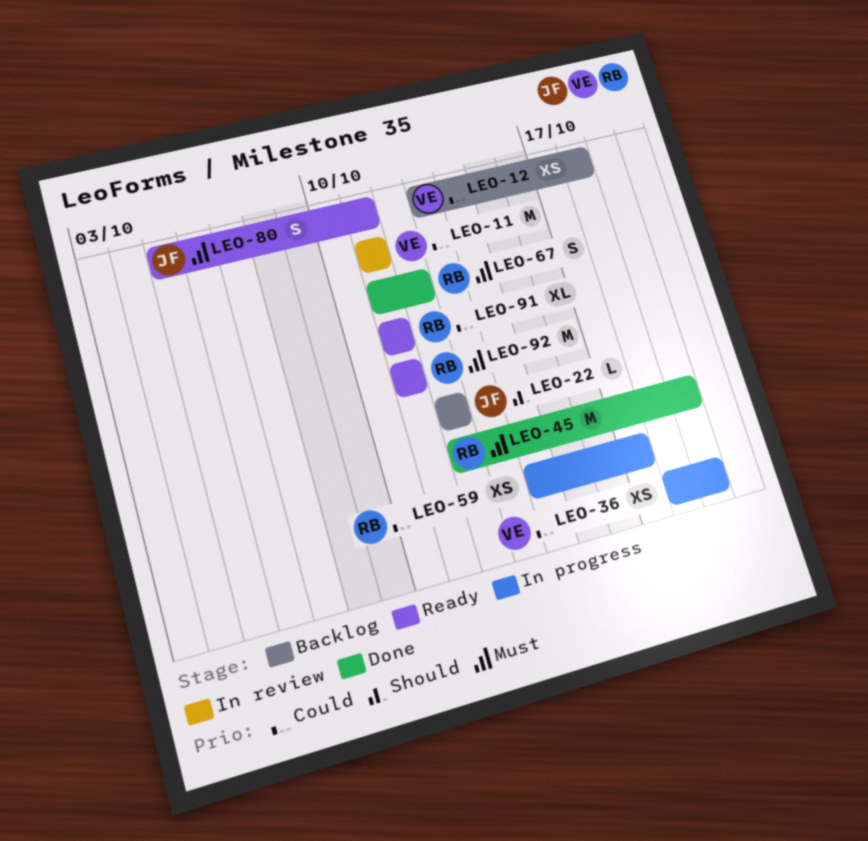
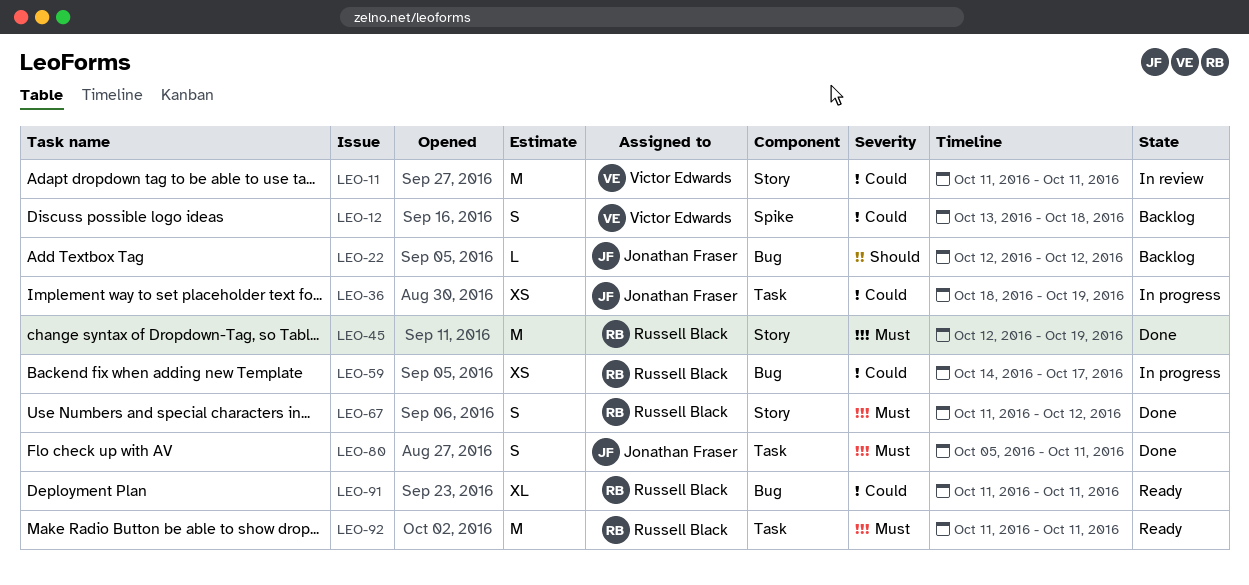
LEO-12, estimate: XS -> S
LEO-36, owner: Victor Edwards -> Jonathan Fraser
LEO-80, status: Ready -> Done

